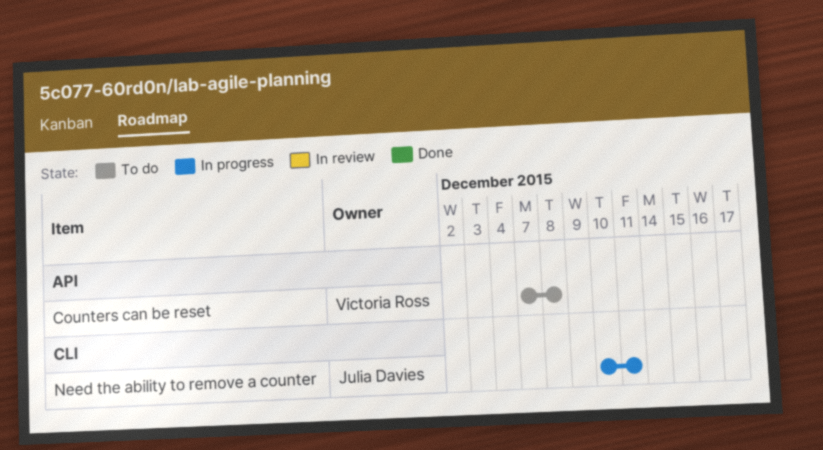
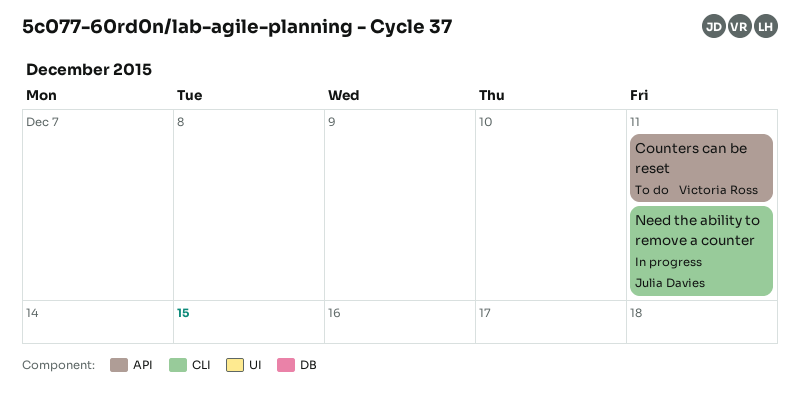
Counters can be reset, due: Dec 8 -> Dec 11

